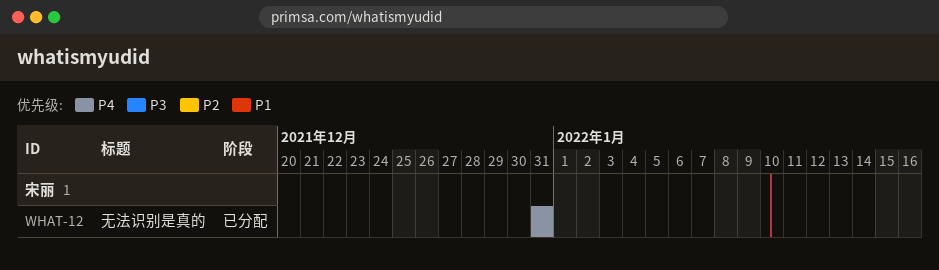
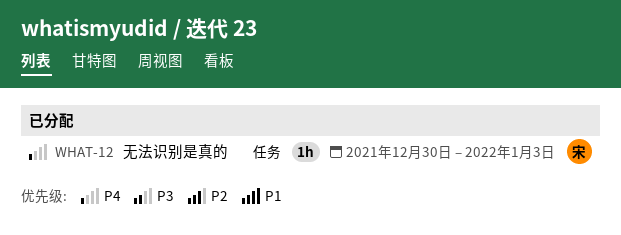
WHAT-12, start: Dec 31 -> Dec 30
WHAT-12, due: Dec 31 -> Jan 3

